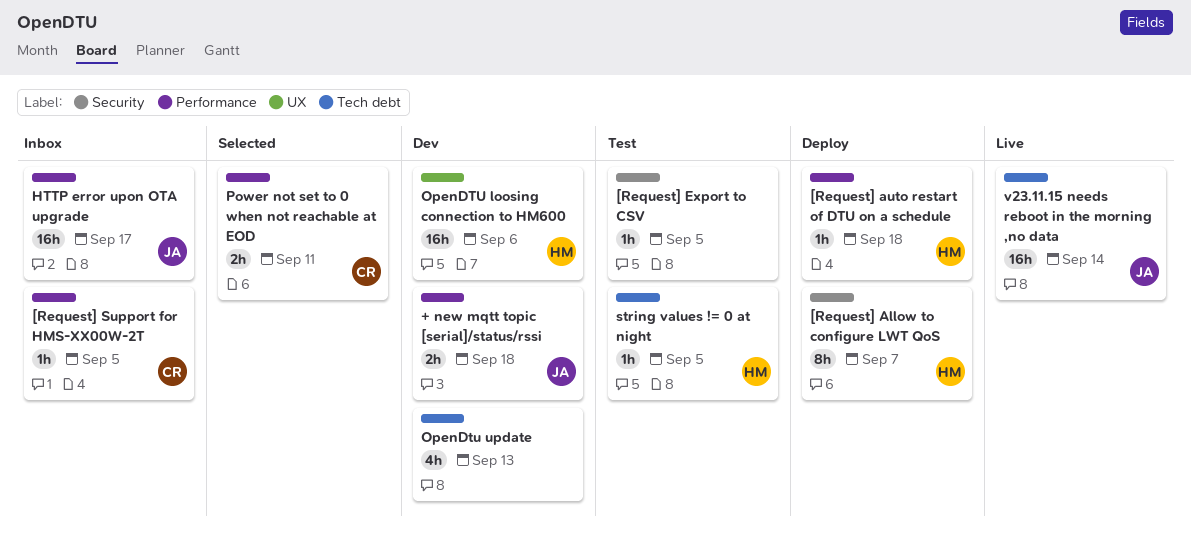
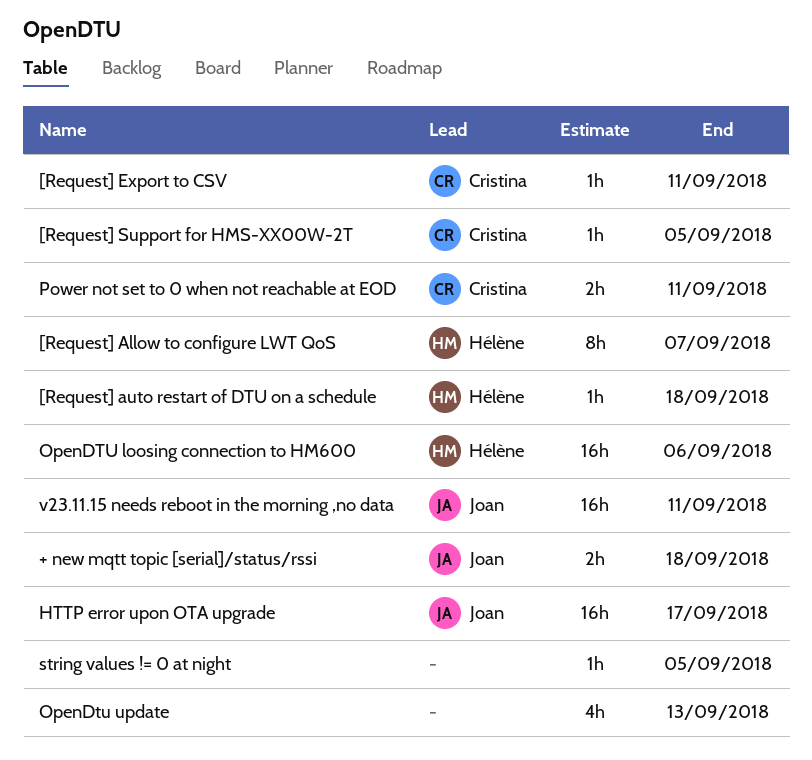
[Request] Export to CSV, owner: none -> Cristina
[Request] Export to CSV, due: Sep 5 -> Sep 11
string values != 0 at night, owner: Hélène -> none
v23.11.15 needs reboot in the morning ,no data, due: Sep 14 -> Sep 11

